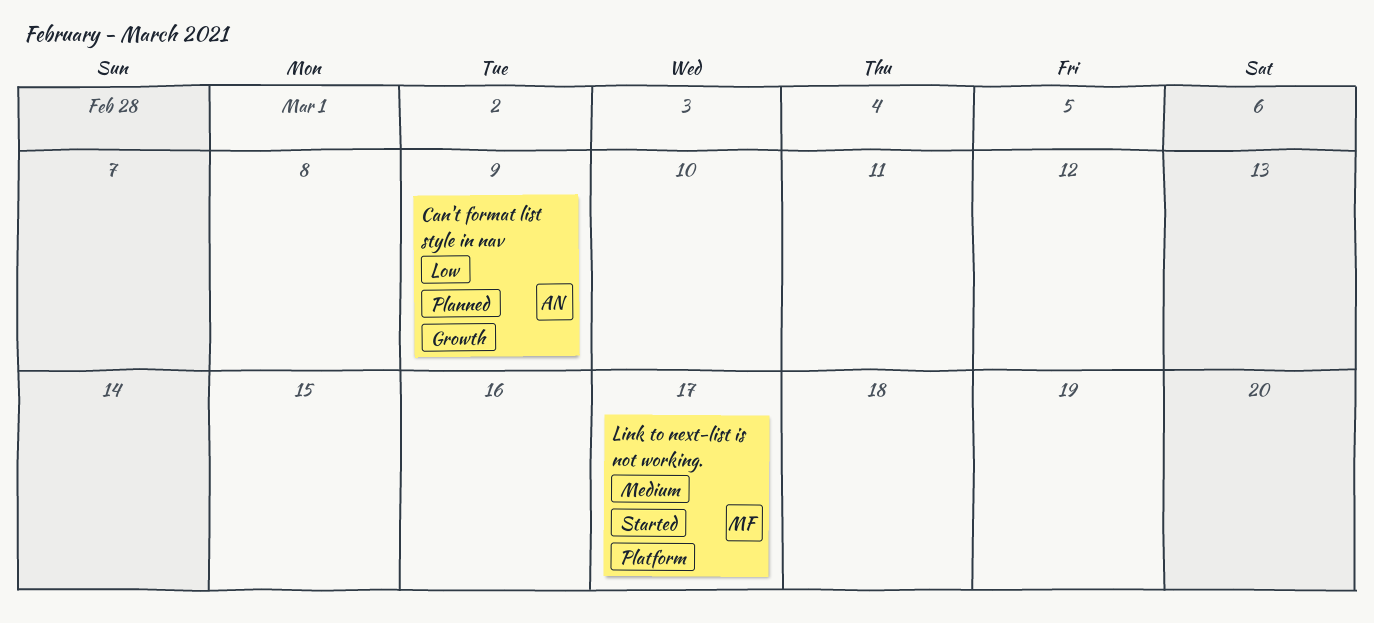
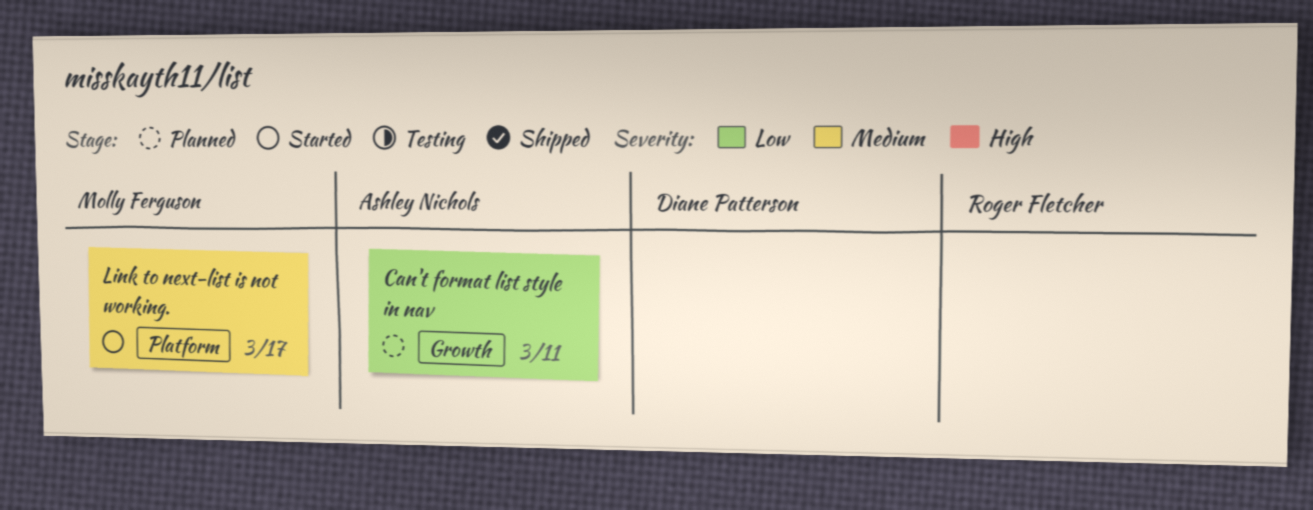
Can't format list style in nav, due: Mar 9 -> Mar 11

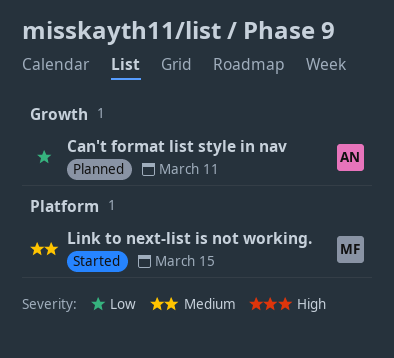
Link to next-list is not working., due: Mar 17 -> Mar 15

